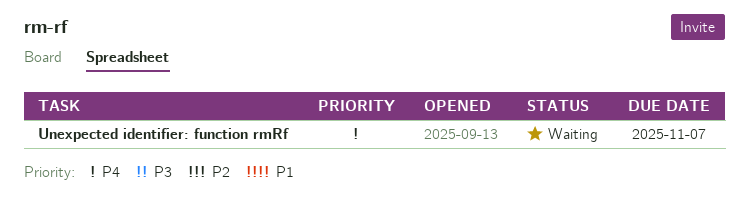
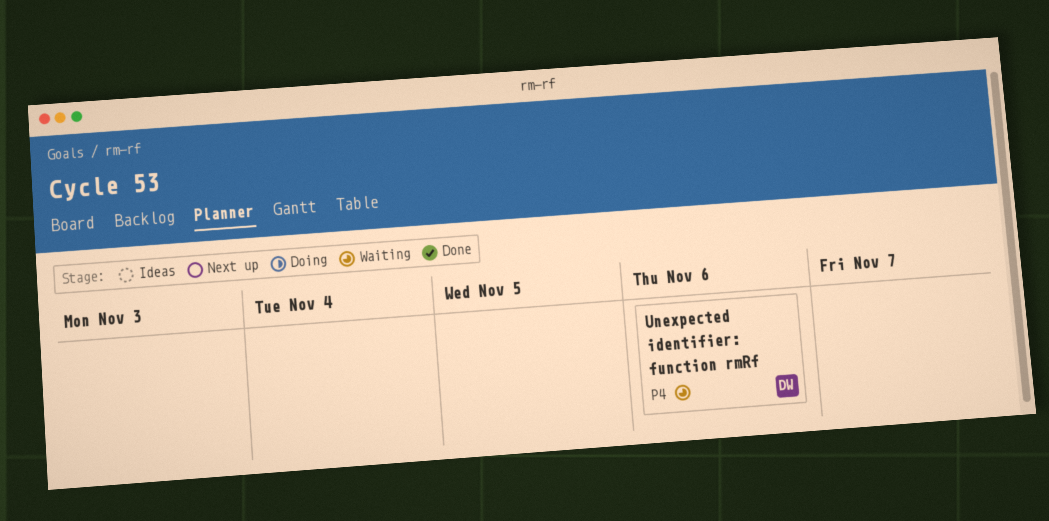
Unexpected identifier: function rmRf, due: Nov 7 -> Nov 6

